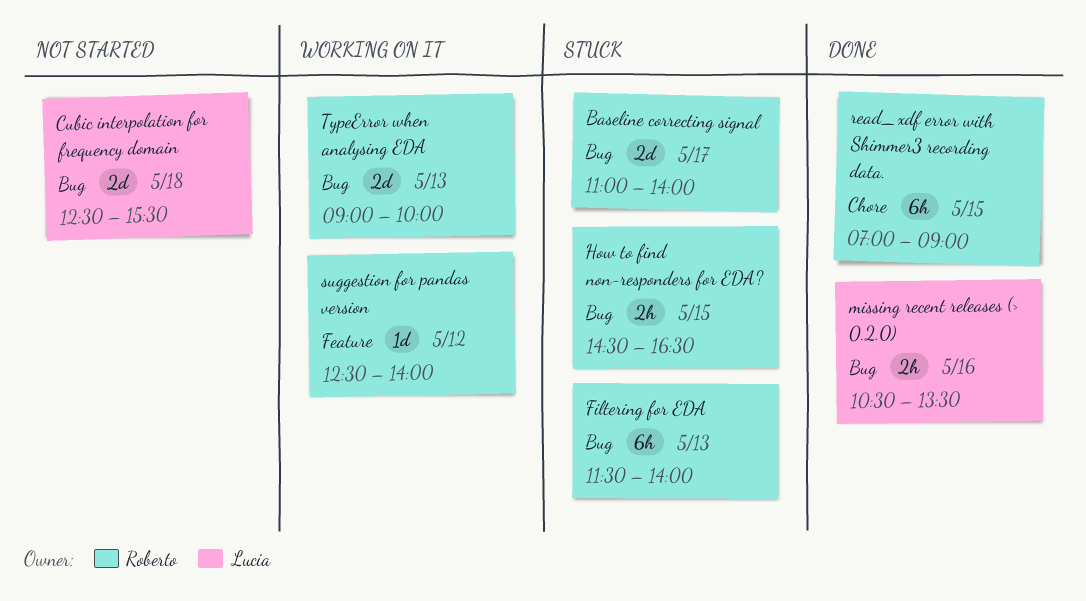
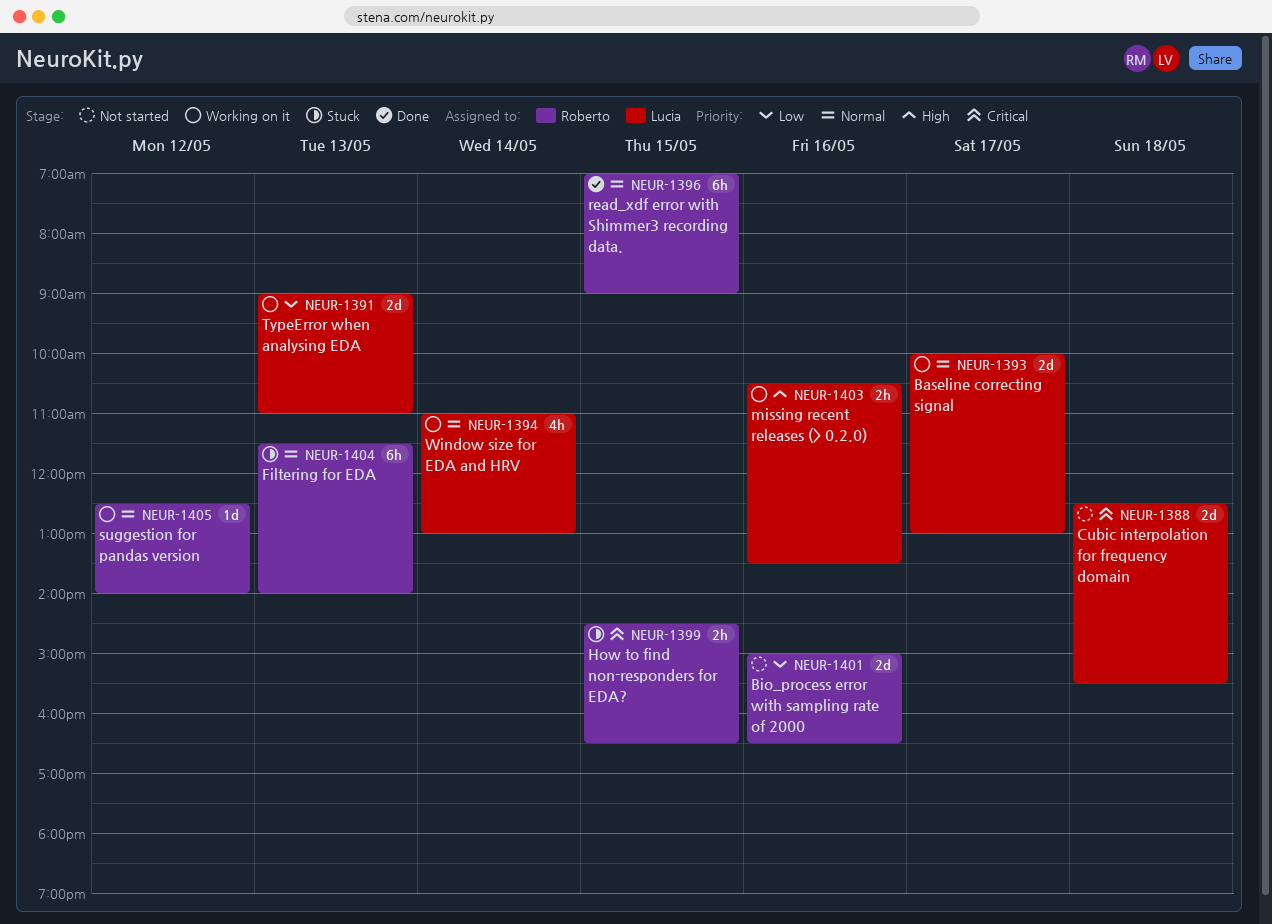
Baseline correcting signal, status: Stuck -> Working on it
Baseline correcting signal, owner: Roberto -> Lucia
Baseline correcting signal, begins: 11:00 -> 10:00
Baseline correcting signal, ends: 14:00 -> 13:00
Bio_process error with sampling rate of 2000: none -> present
missing recent releases (> 0.2.0), status: Done -> Working on it
TypeError when analysing EDA, owner: Roberto -> Lucia
TypeError when analysing EDA, ends: 10:00 -> 11:00
Window size for EDA and HRV: none -> present

